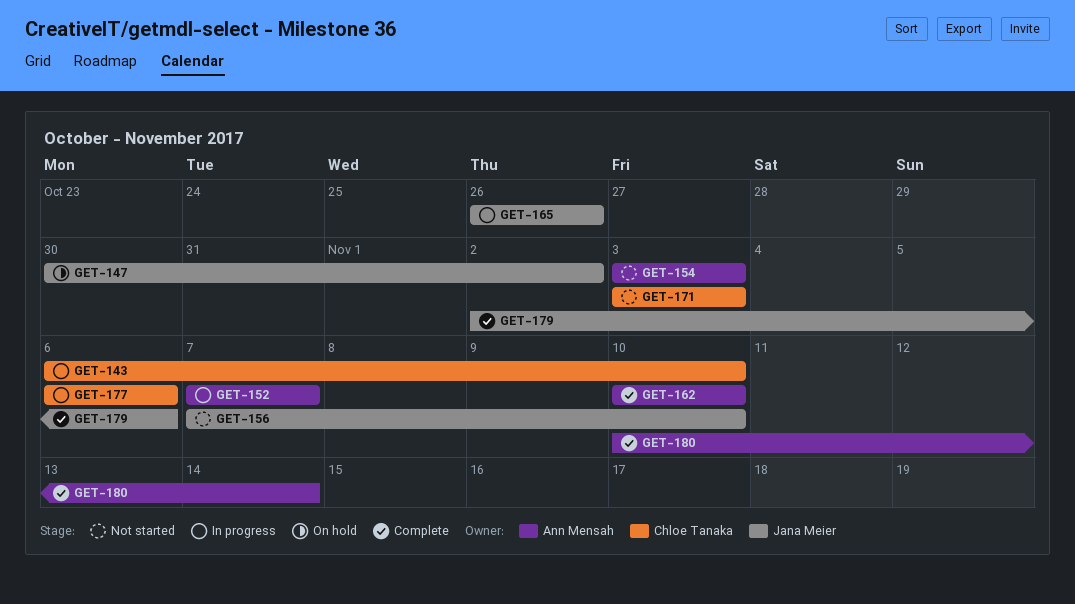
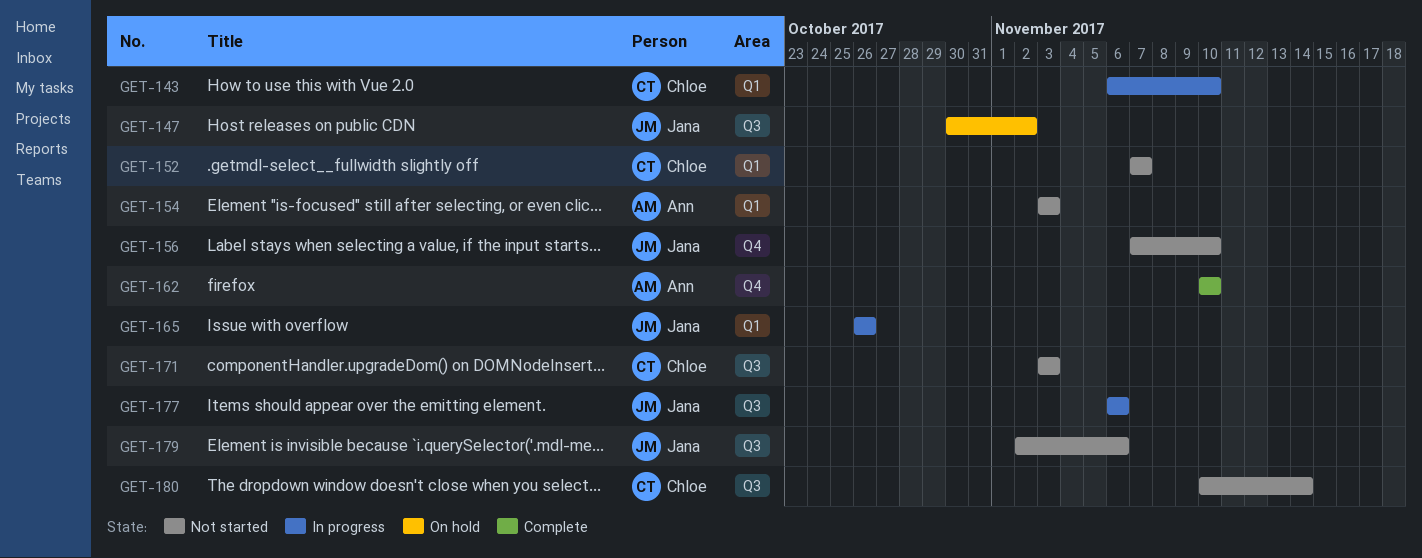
GET-152, status: In progress -> Not started
GET-152, owner: Ann Mensah -> Chloe Tanaka
GET-177, owner: Chloe Tanaka -> Jana Meier
GET-179, status: Complete -> Not started
GET-180, status: Complete -> Not started
GET-180, owner: Ann Mensah -> Chloe Tanaka

